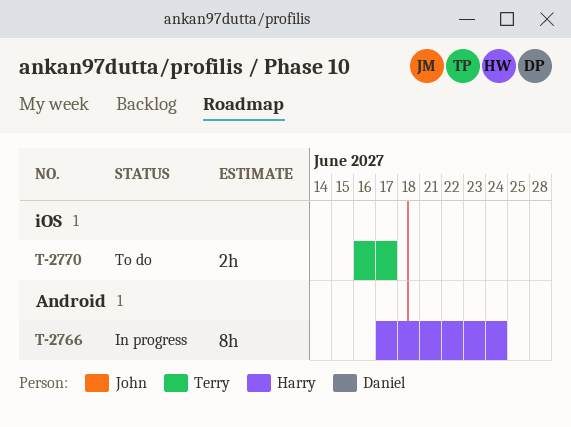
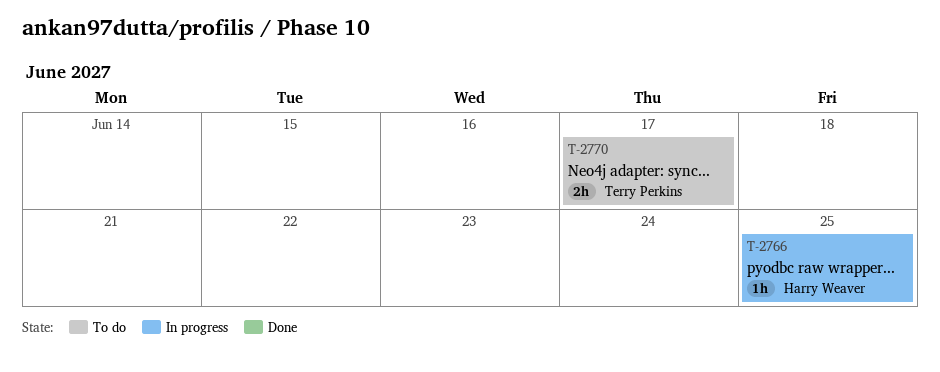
T-2766, estimate: 8h -> 1h
T-2766, due: Jun 24 -> Jun 25

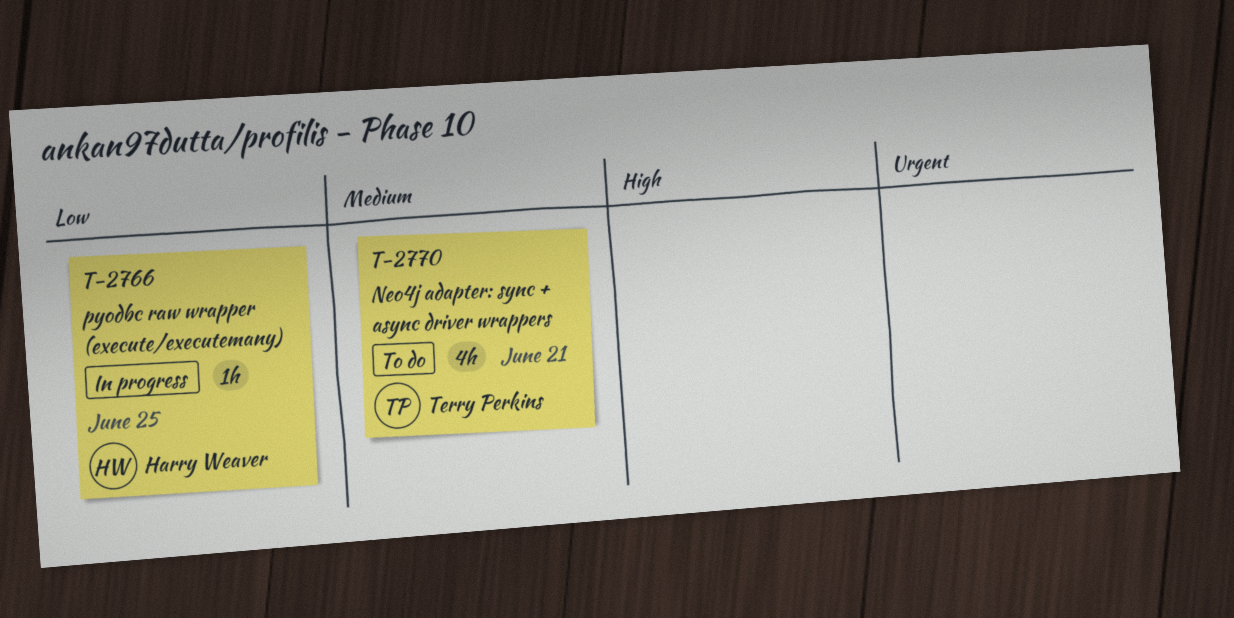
T-2770, estimate: 2h -> 4h
T-2770, due: Jun 17 -> Jun 21

